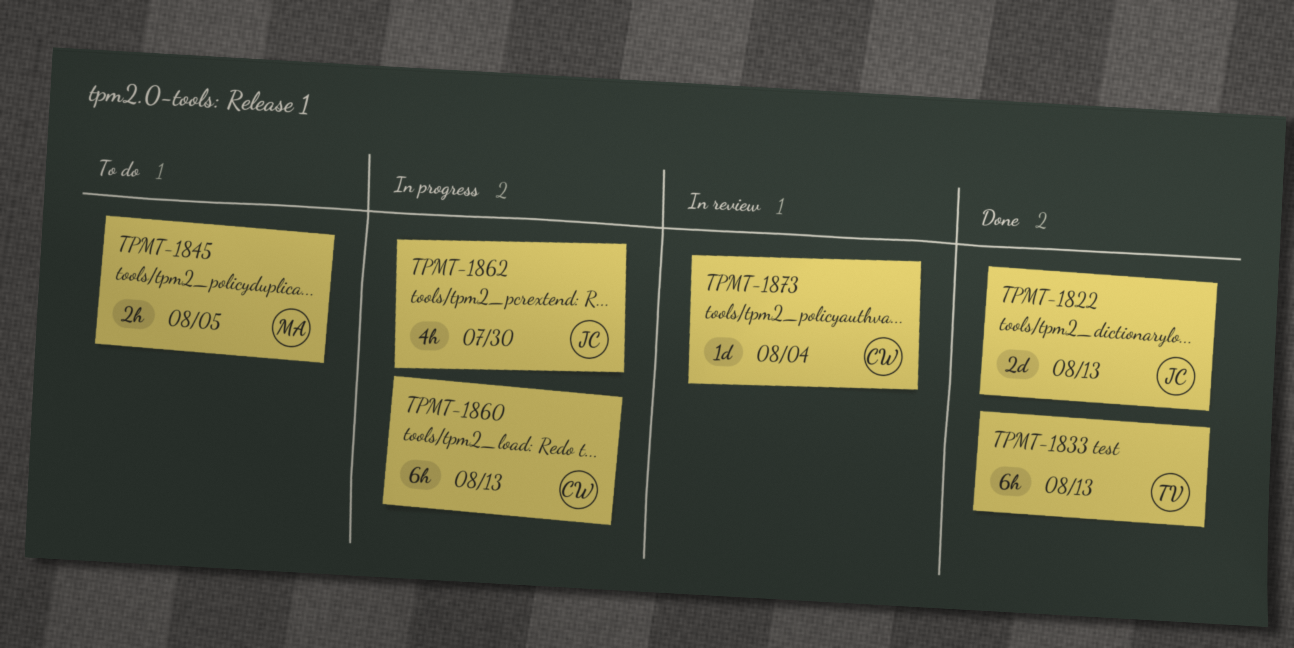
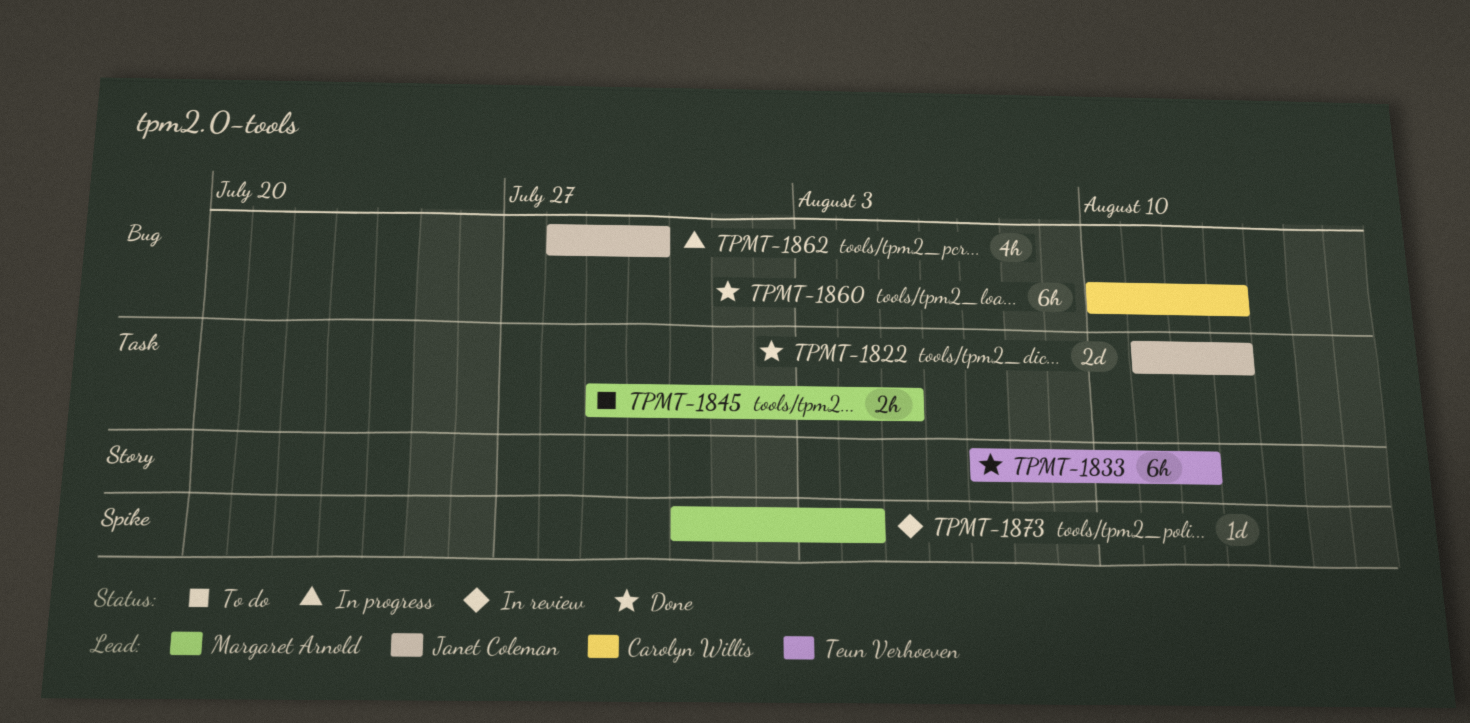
TPMT-1833, due: Aug 13 -> Aug 12
TPMT-1860, status: In progress -> Done
TPMT-1873, owner: Carolyn Willis -> Margaret Arnold

